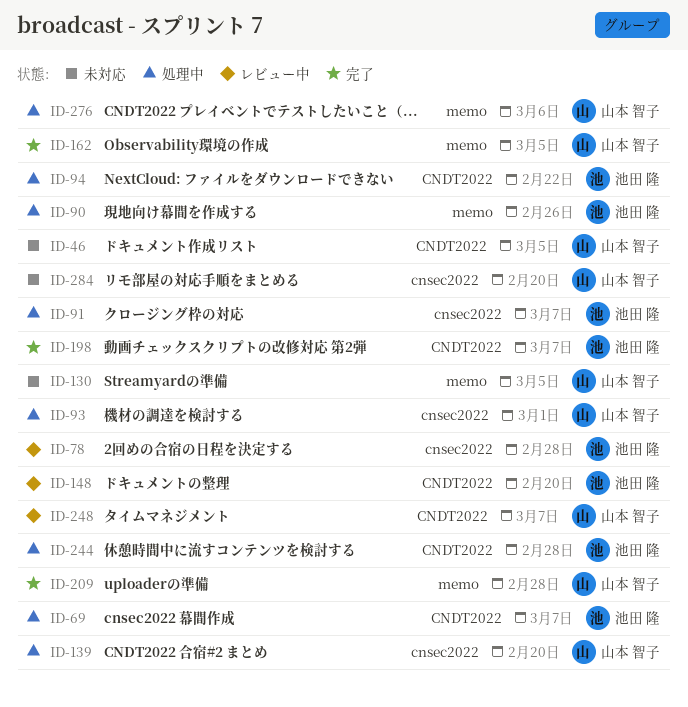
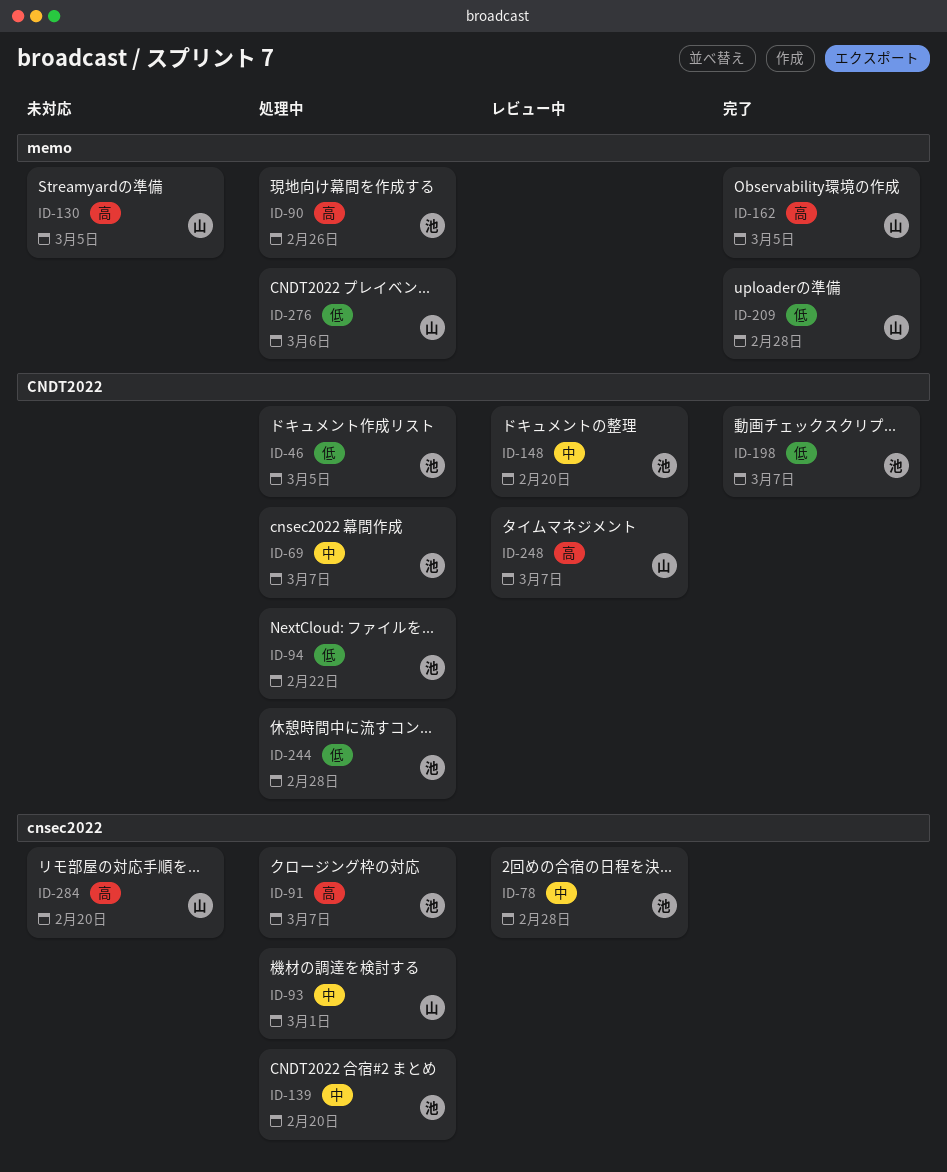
ID-46, status: 未対応 -> 処理中
ID-46, owner: 山本 智子 -> 池田 隆
ID-139, owner: 山本 智子 -> 池田 隆

